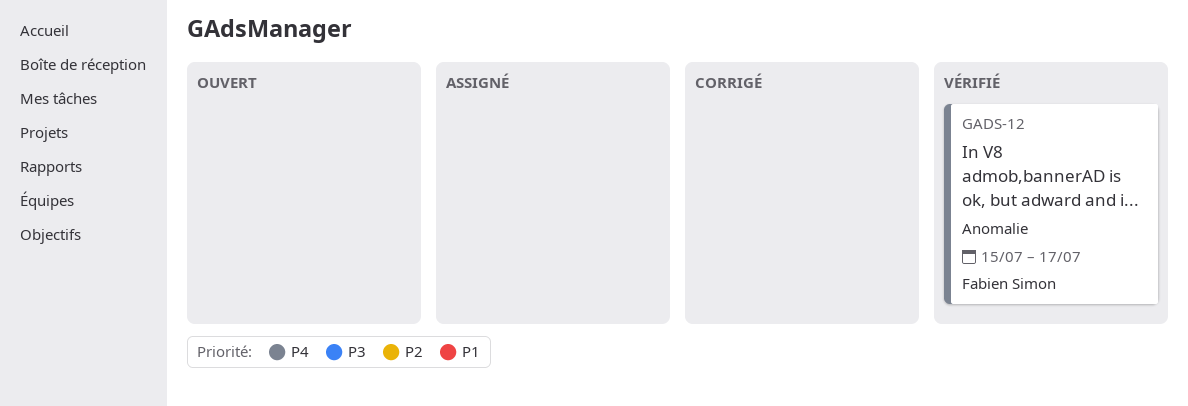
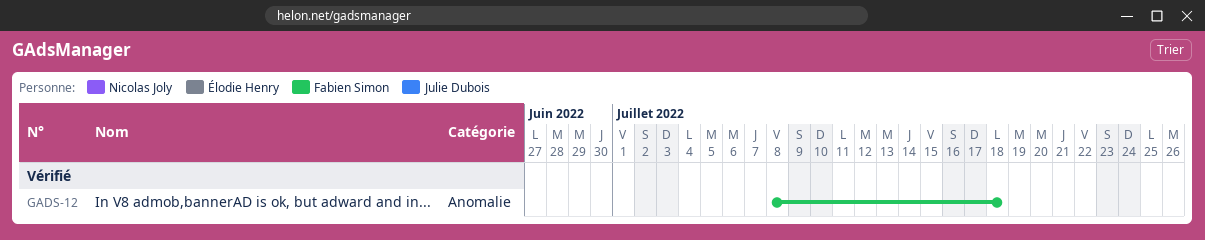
GADS-12, start: Jul 15 -> Jul 8
GADS-12, due: Jul 17 -> Jul 18

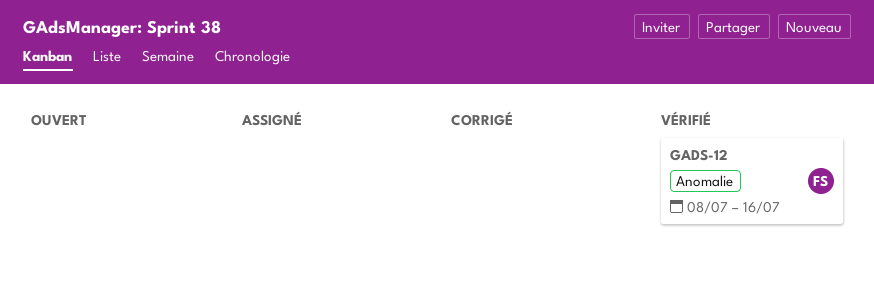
GADS-12, due: Jul 18 -> Jul 16

